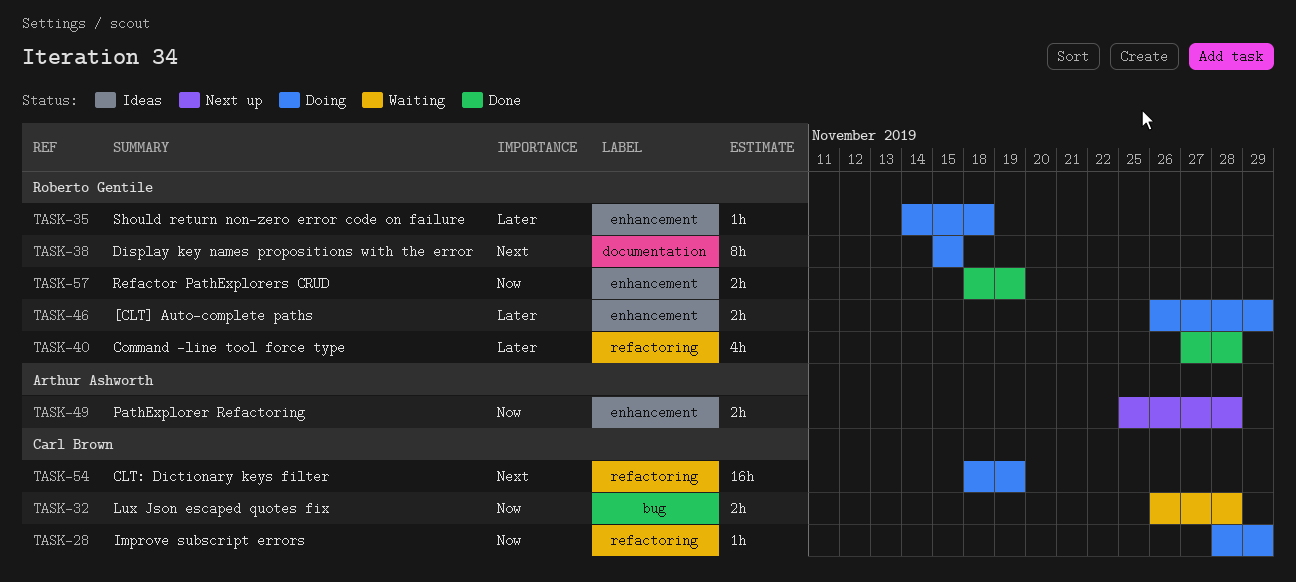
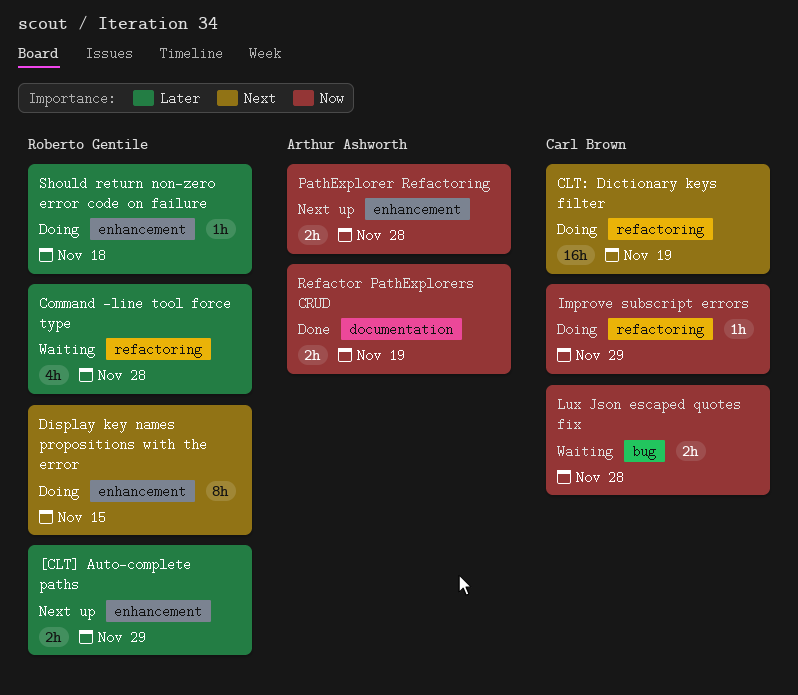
[CLT] Auto-complete paths, status: Doing -> Next up
Command -line tool force type, status: Done -> Waiting
Display key names propositions with the error, label: documentation -> enhancement
Refactor PathExplorers CRUD, owner: Roberto Gentile -> Arthur Ashworth
Refactor PathExplorers CRUD, label: enhancement -> documentation

